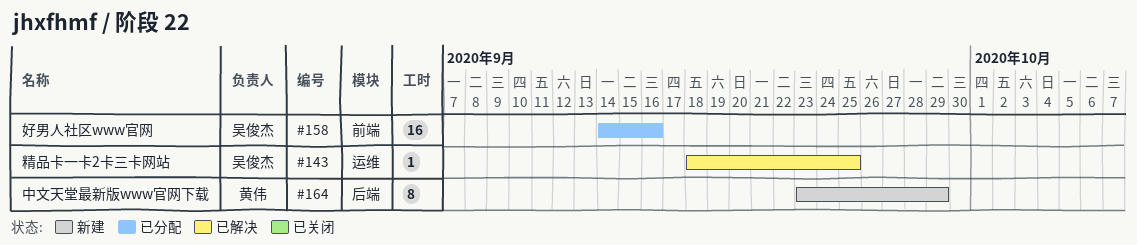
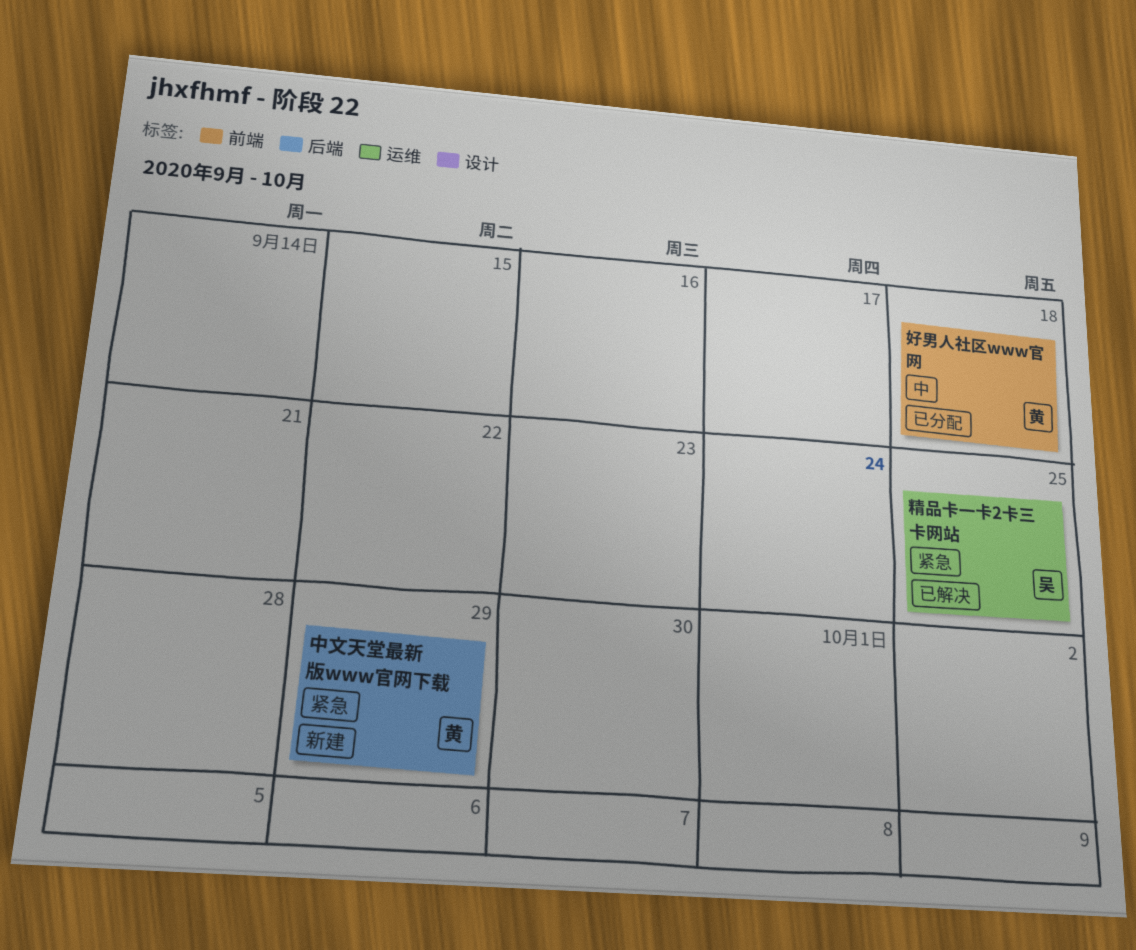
好男人社区www官网, owner: 吴俊杰 -> 黄伟
好男人社区www官网, due: Sep 16 -> Sep 18

